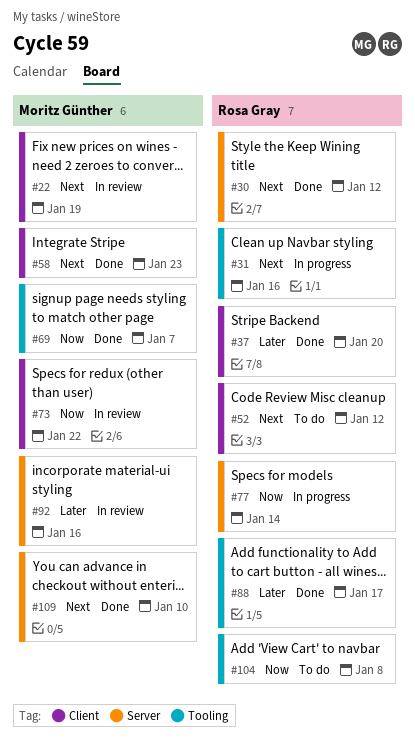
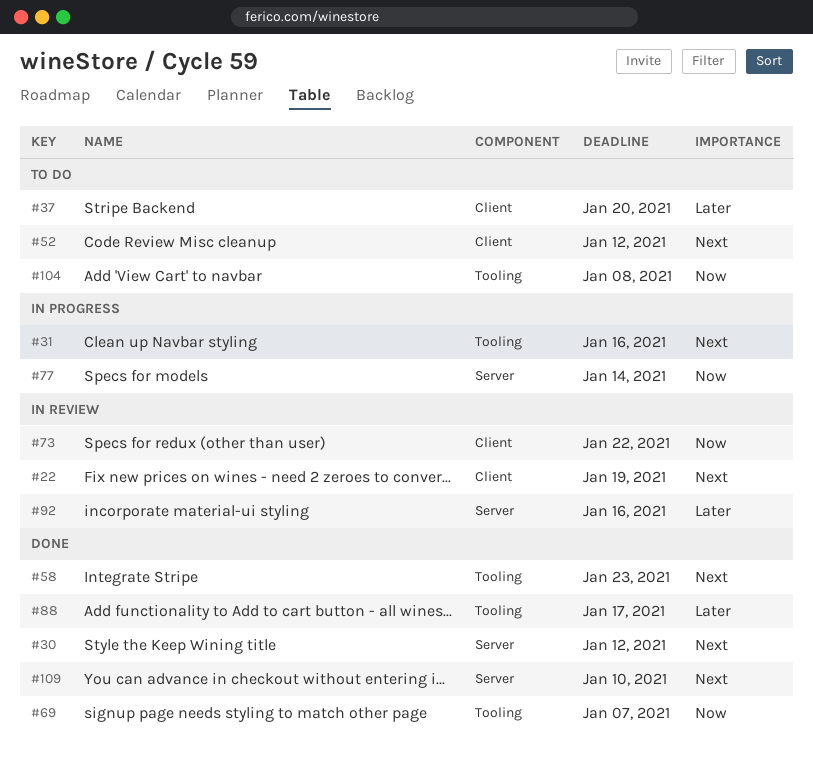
#37, status: Done -> To do
#58, label: Client -> Tooling

